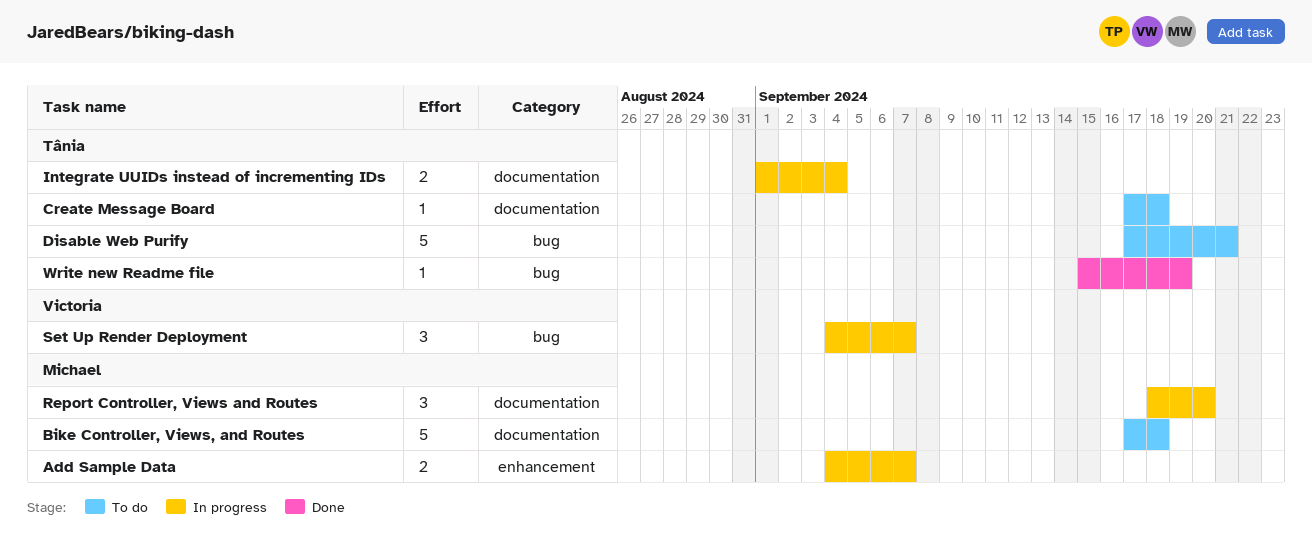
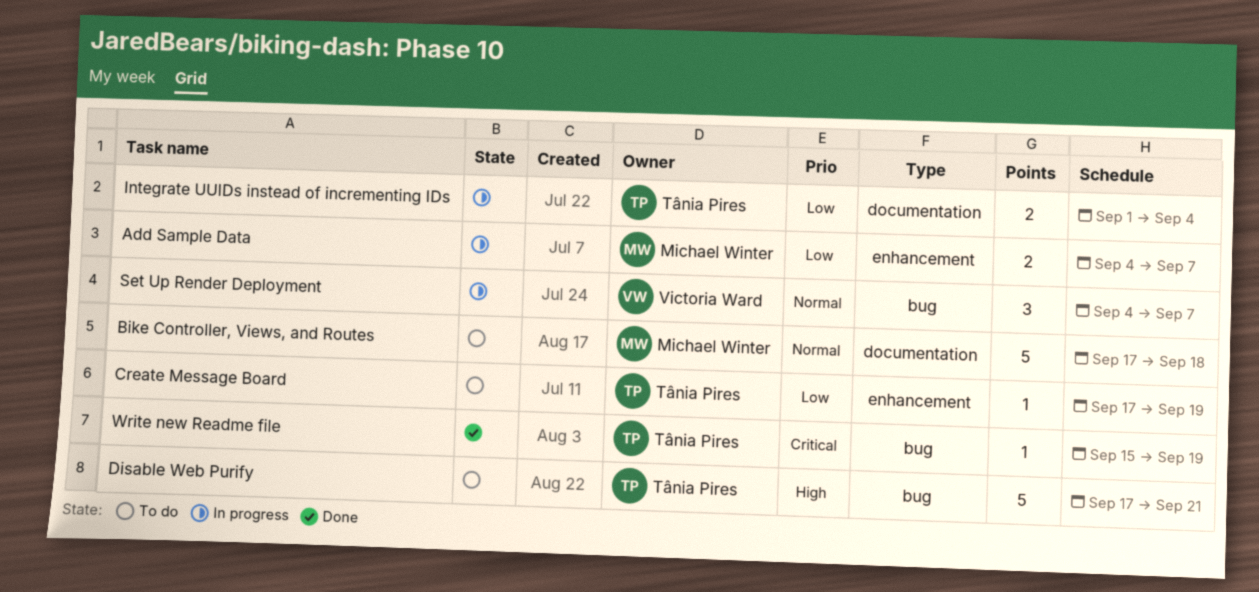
Create Message Board, label: documentation -> enhancement
Create Message Board, due: Sep 18 -> Sep 19
Report Controller, Views and Routes: present -> none

